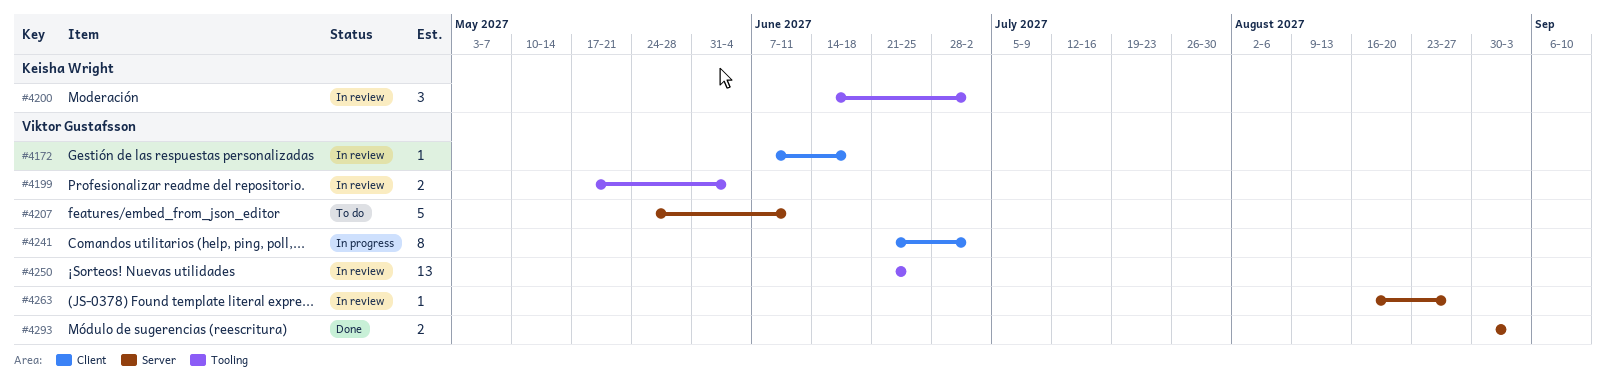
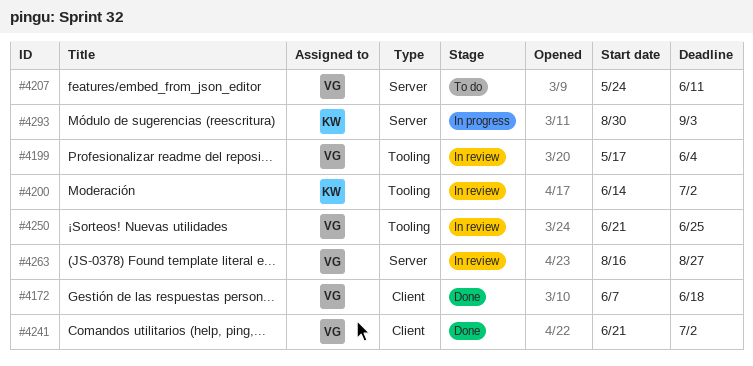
#4172, status: In review -> Done
#4241, status: In progress -> Done
#4293, status: Done -> In progress
#4293, owner: Viktor Gustafsson -> Keisha Wright

